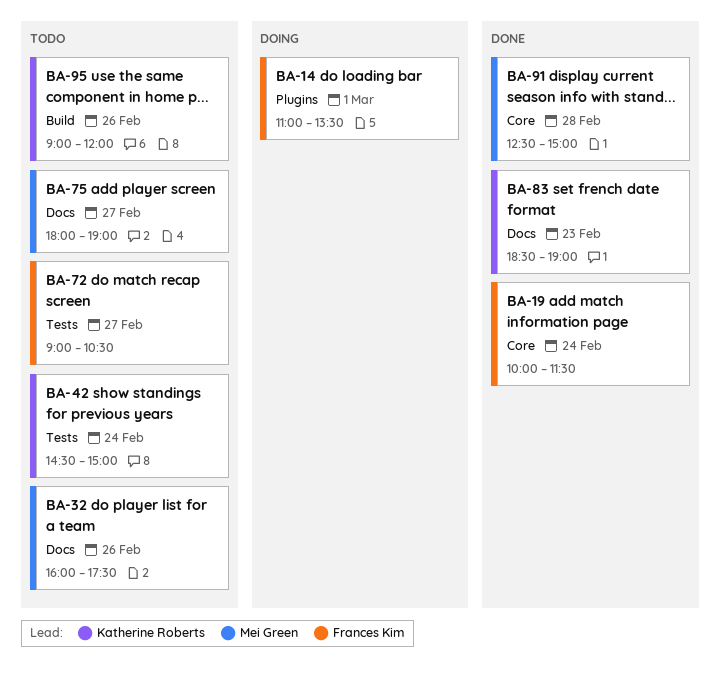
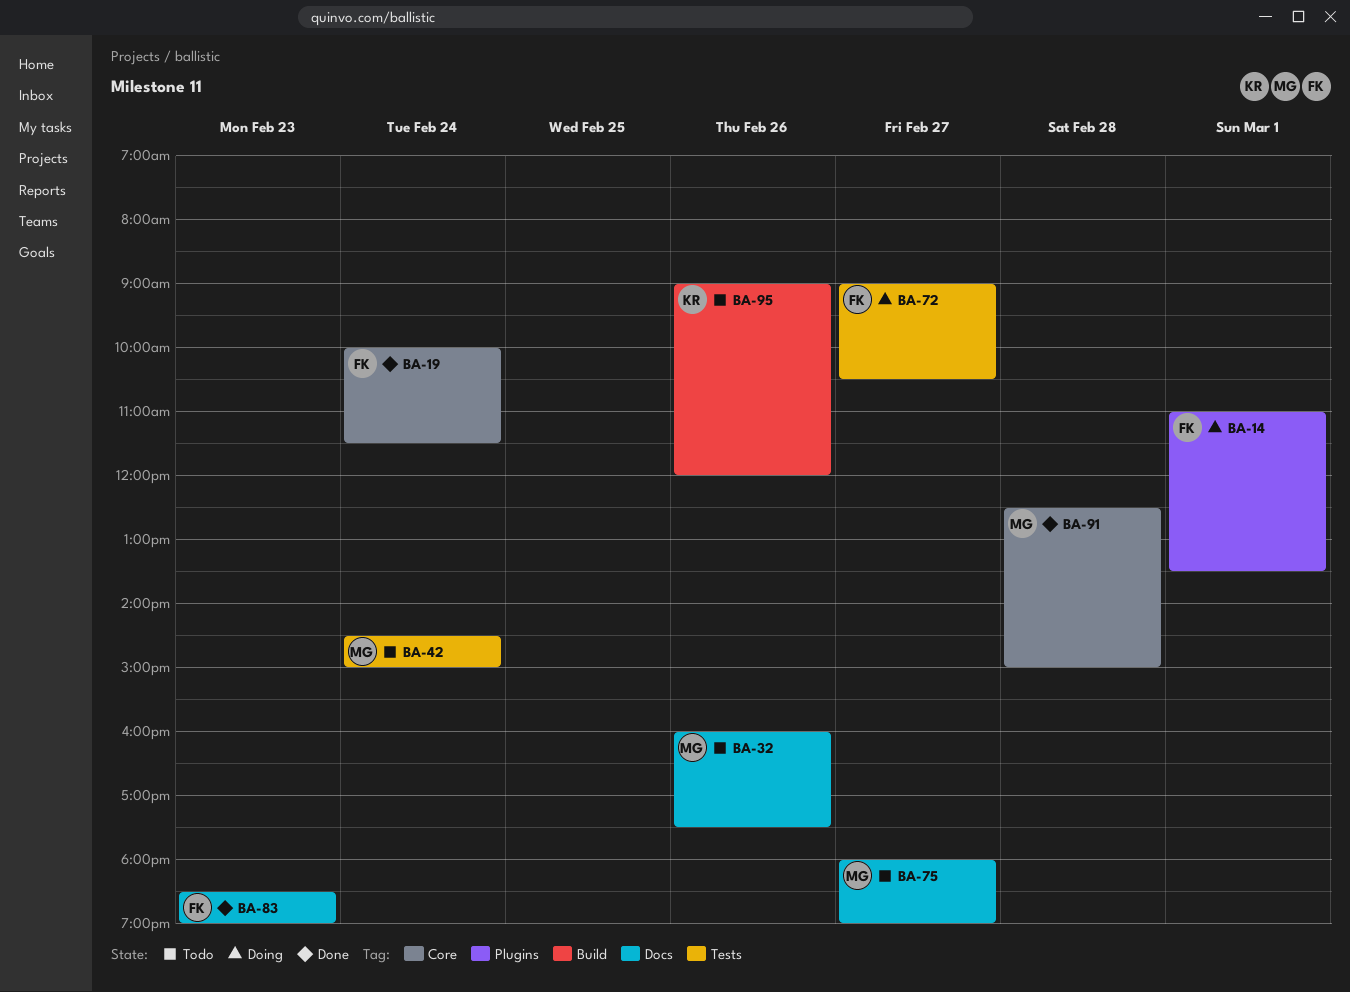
BA-42, owner: Katherine Roberts -> Mei Green
BA-72, status: Todo -> Doing
BA-83, owner: Katherine Roberts -> Frances Kim

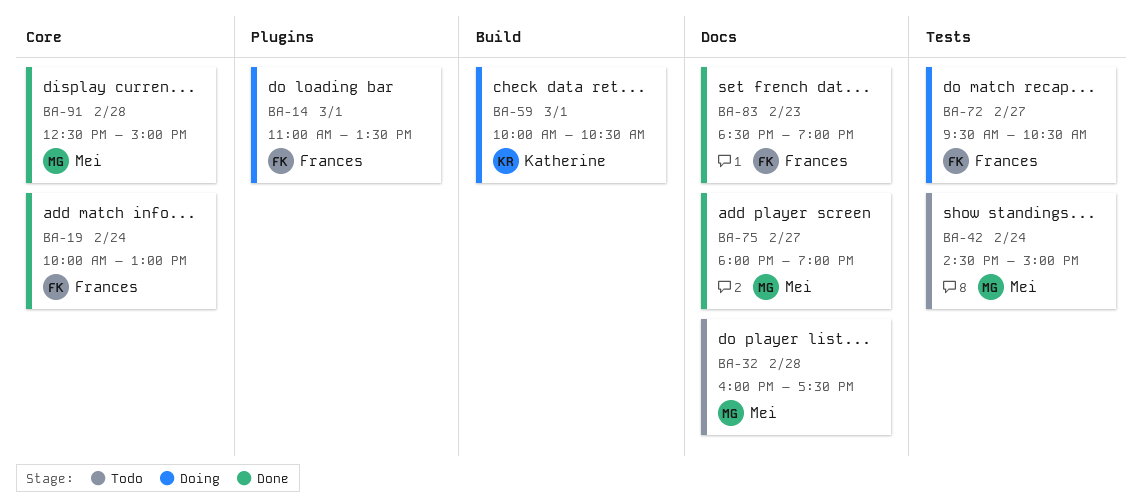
BA-19, ends: 11:30 -> 13:00
BA-32, day: Feb 26 -> Feb 28
BA-59: none -> present
BA-72, begins: 09:00 -> 09:30
BA-75, status: Todo -> Done
BA-95: present -> none

